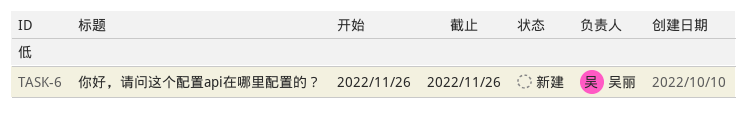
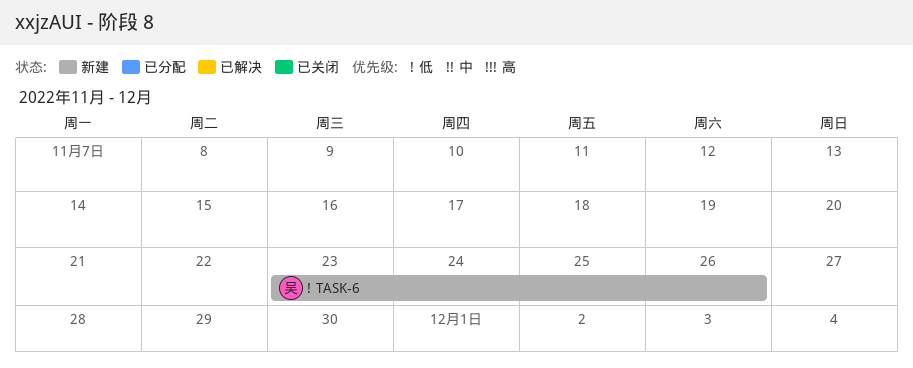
TASK-6, start: Nov 26 -> Nov 23

